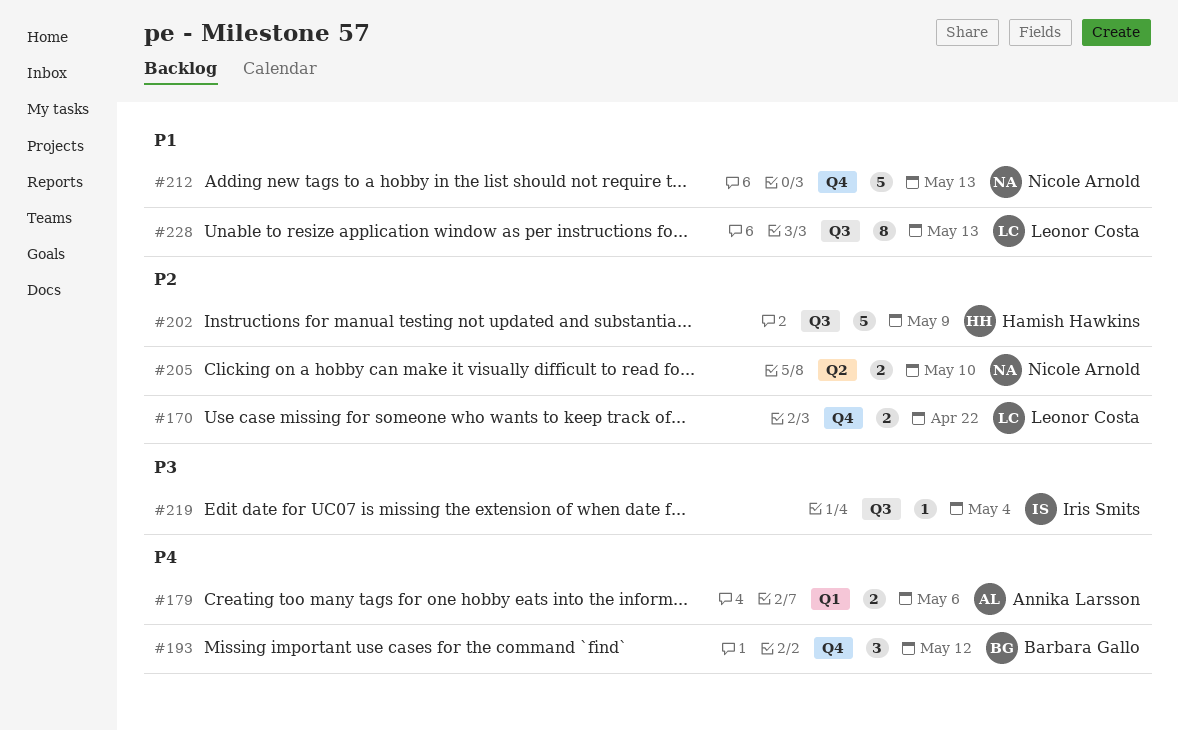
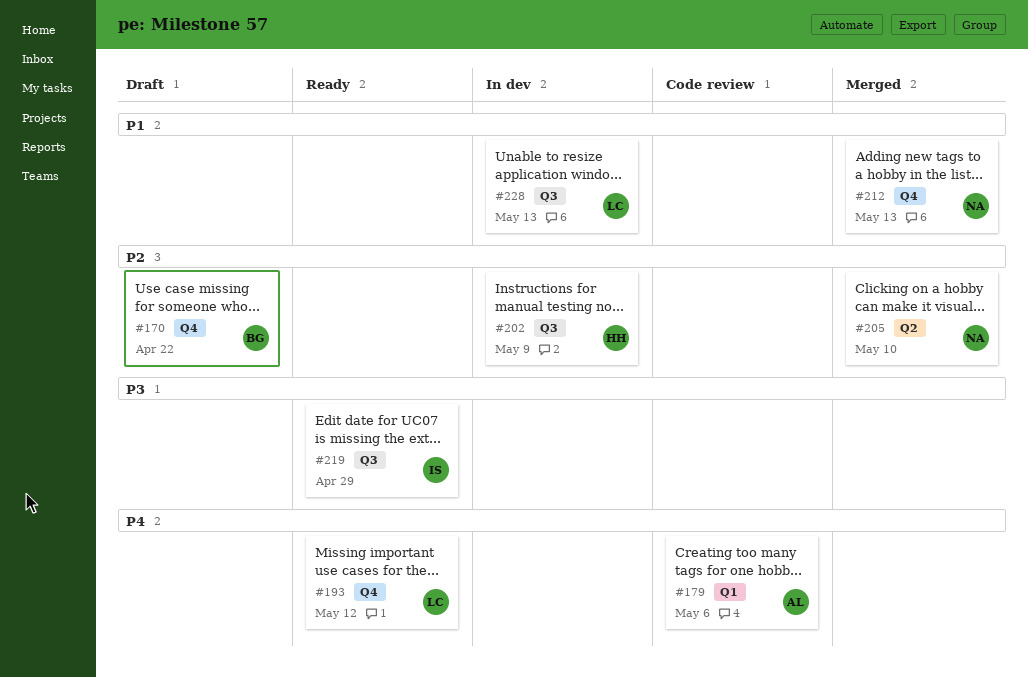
#170, owner: Leonor Costa -> Barbara Gallo
#193, owner: Barbara Gallo -> Leonor Costa
#219, due: May 4 -> Apr 29

